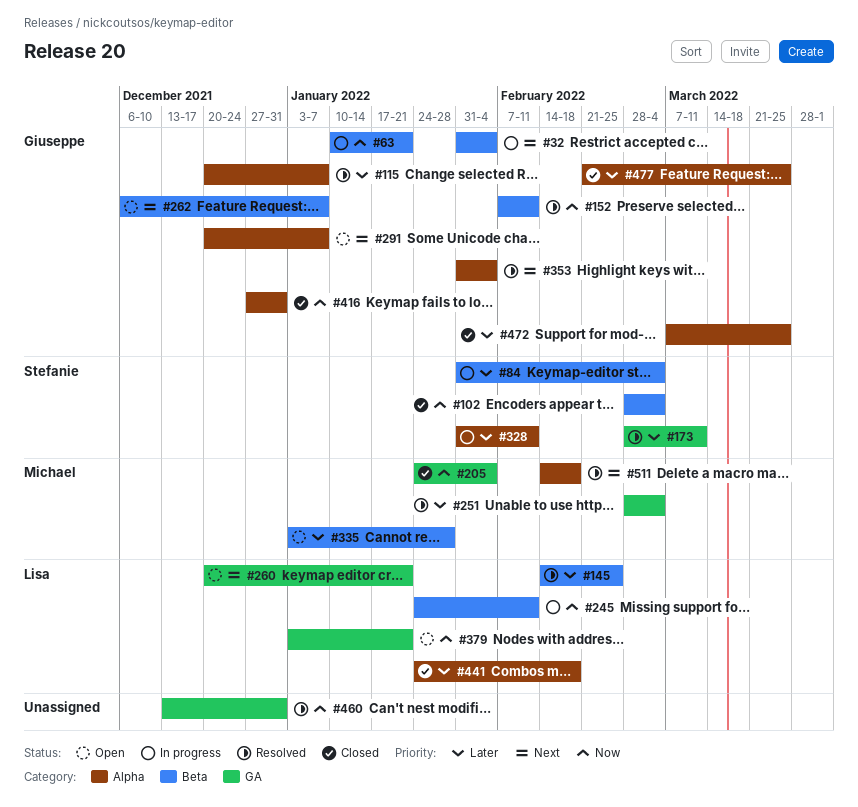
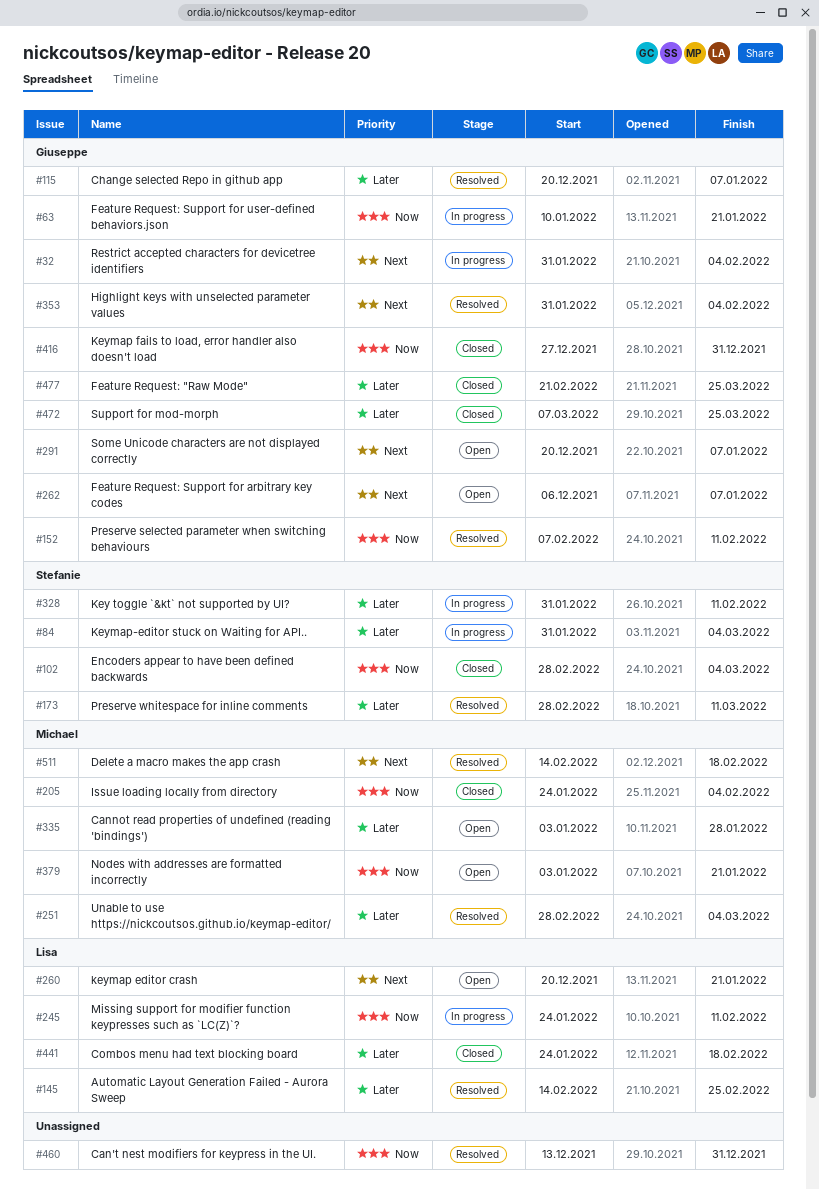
#379, owner: Lisa -> Michael

